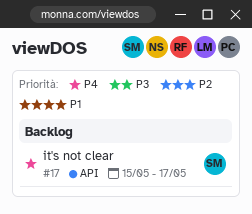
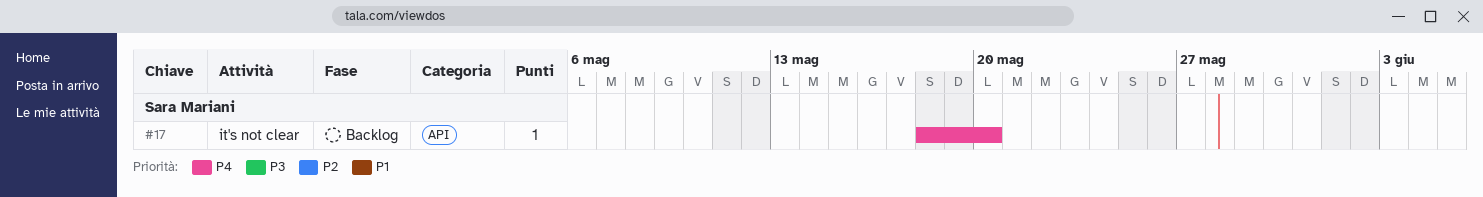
#17, start: May 15 -> May 18
#17, due: May 17 -> May 20

